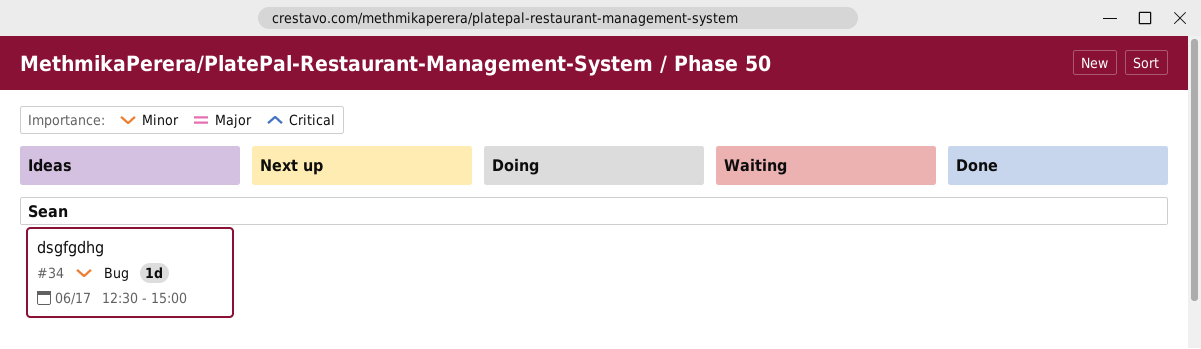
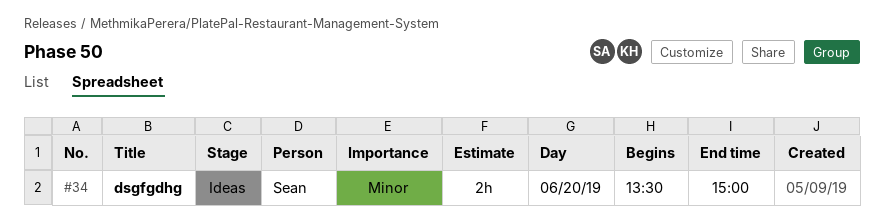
#34, estimate: 1d -> 2h
#34, day: Jun 17 -> Jun 20
#34, begins: 12:30 -> 13:30

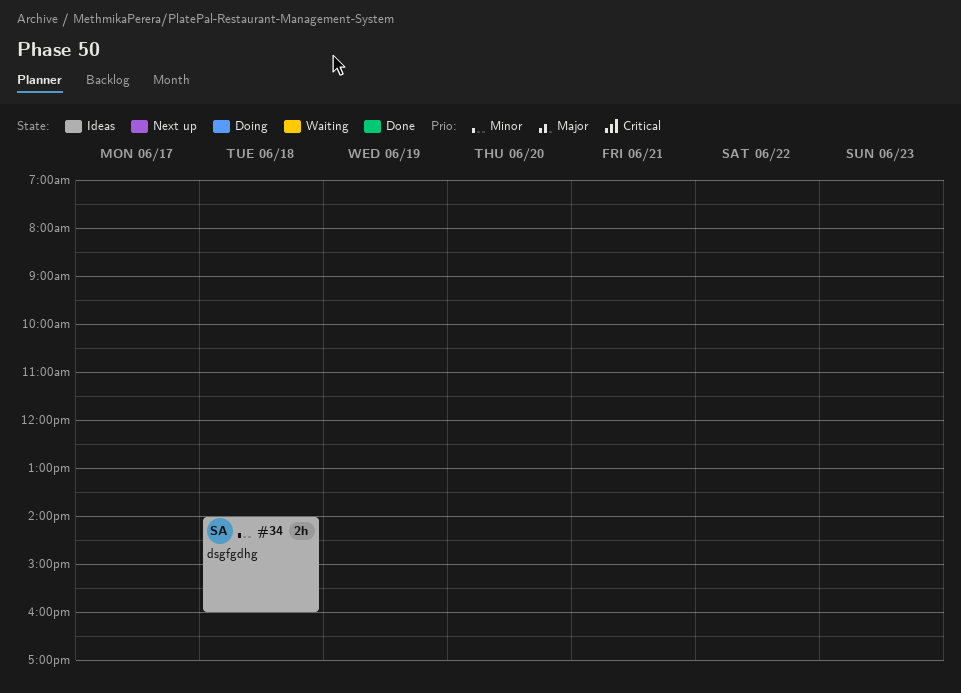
#34, day: Jun 20 -> Jun 18
#34, begins: 13:30 -> 14:00
#34, ends: 15:00 -> 16:00

